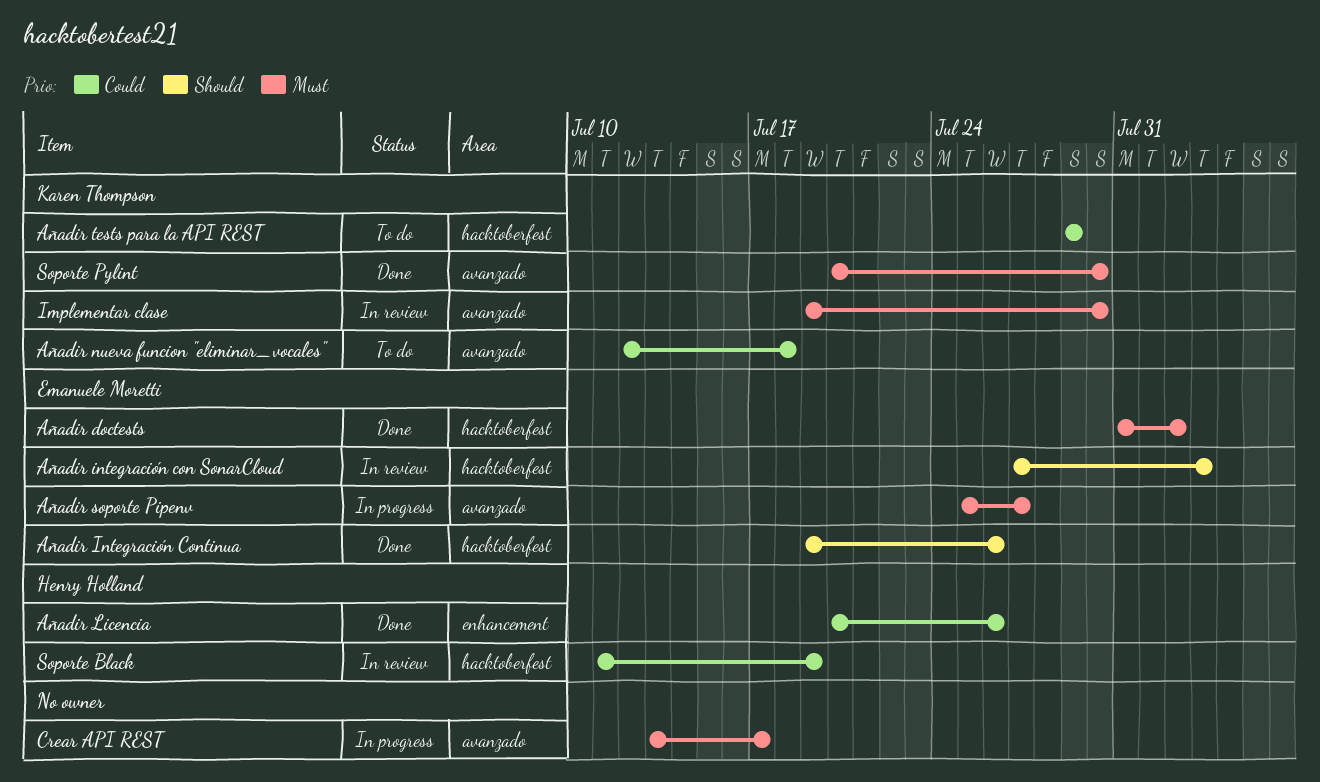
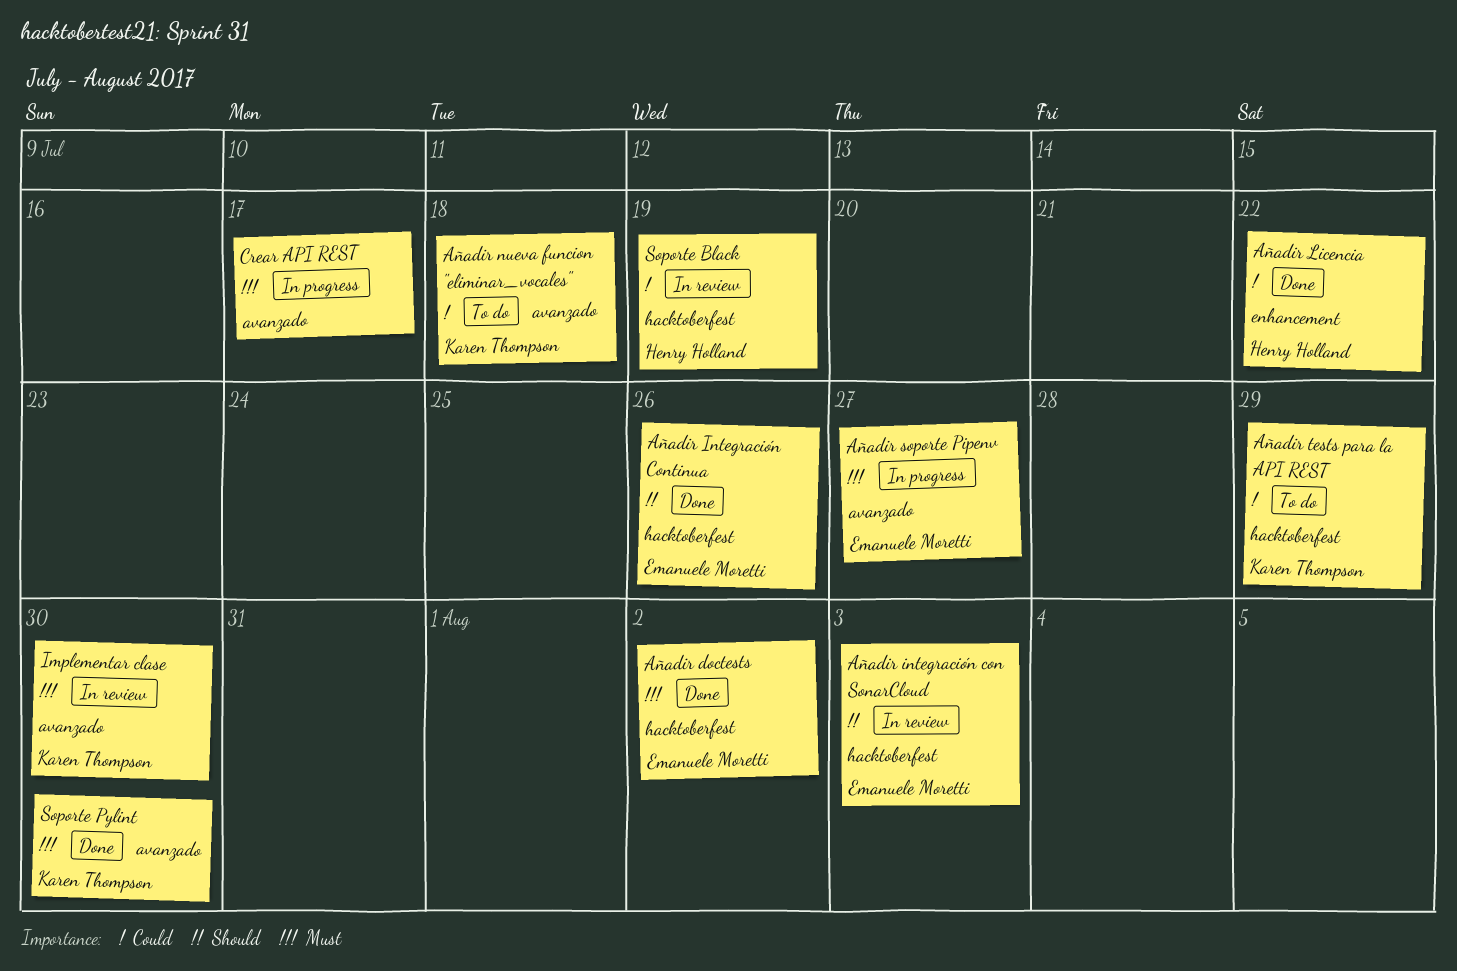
Añadir Licencia, due: Jul 26 -> Jul 22

